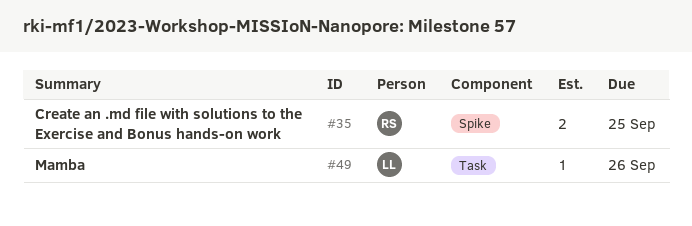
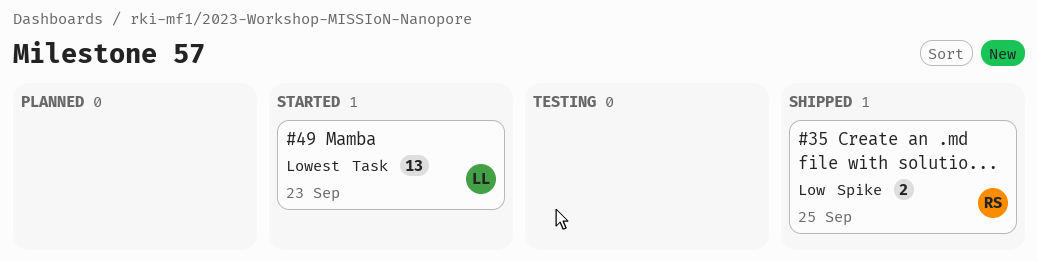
#49, estimate: 1 -> 13
#49, due: Sep 26 -> Sep 23

